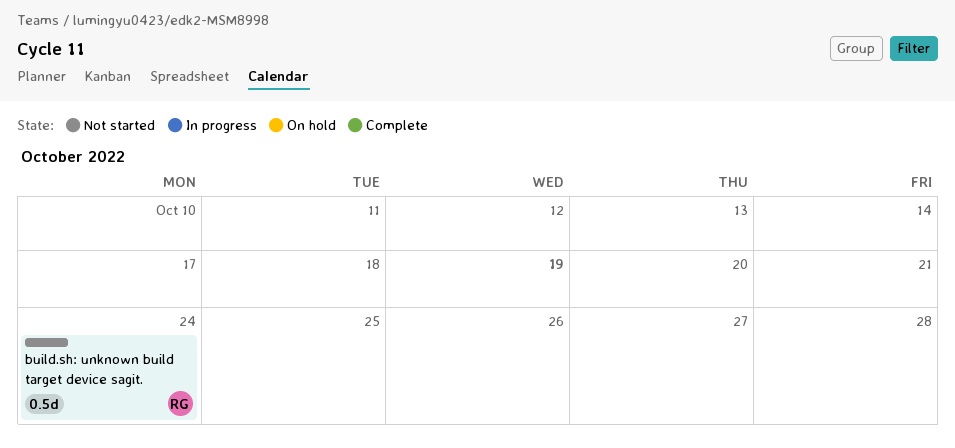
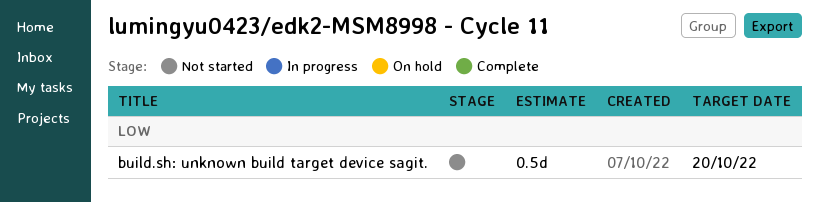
build.sh: unknown build target device sagit., due: Oct 24 -> Oct 20

